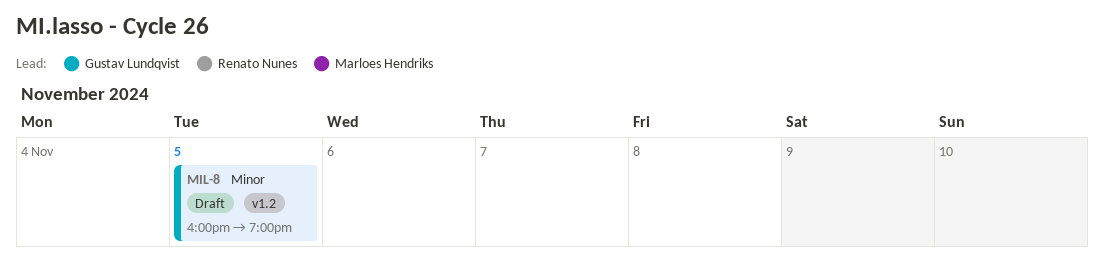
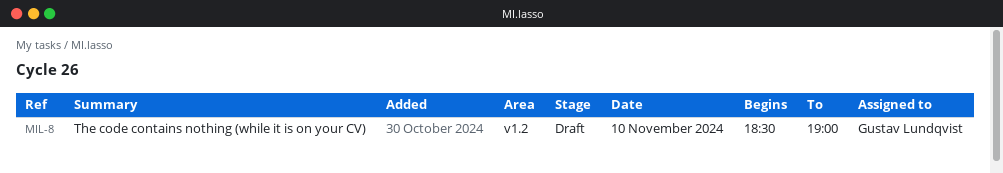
MIL-8, day: Nov 5 -> Nov 10
MIL-8, begins: 16:00 -> 18:30

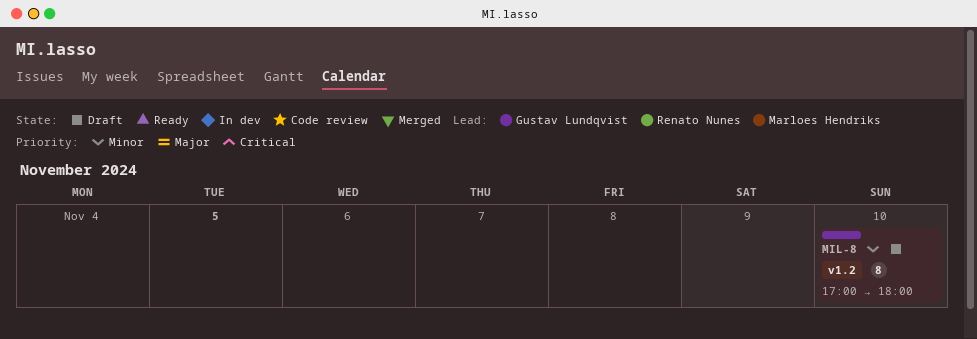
MIL-8, begins: 18:30 -> 17:00
MIL-8, ends: 19:00 -> 18:00

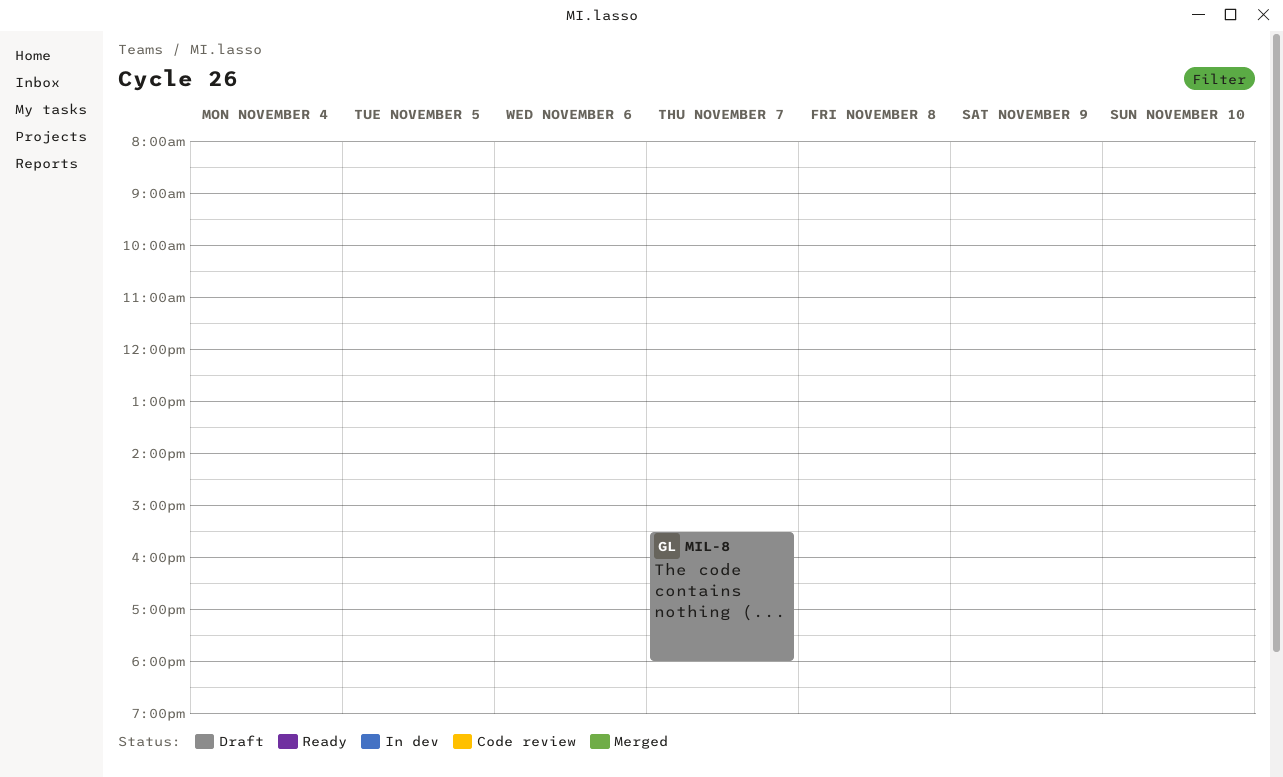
MIL-8, day: Nov 10 -> Nov 7
MIL-8, begins: 17:00 -> 15:30

